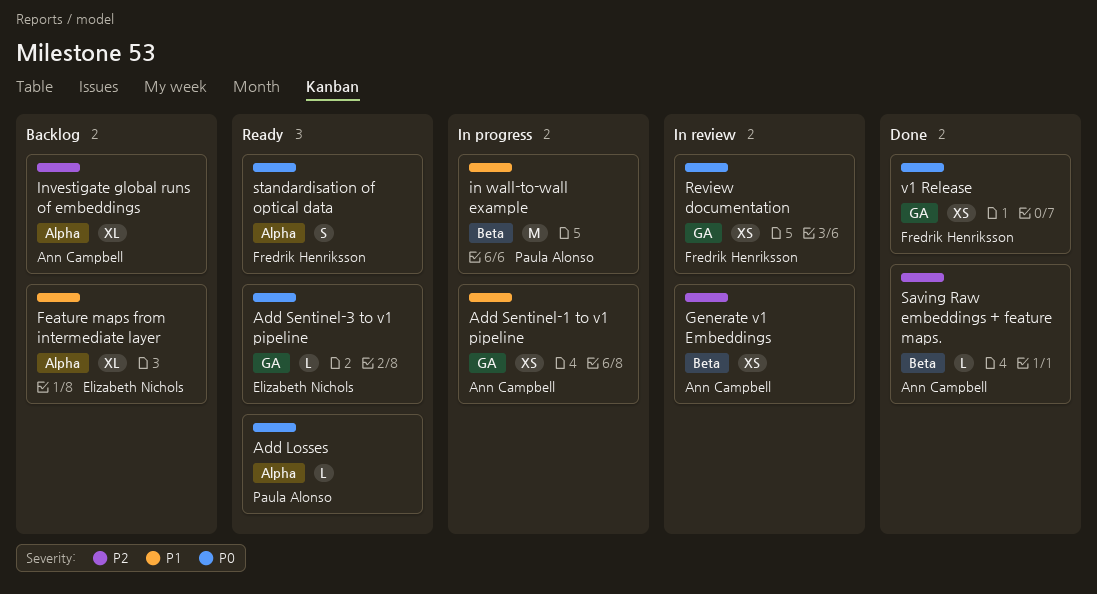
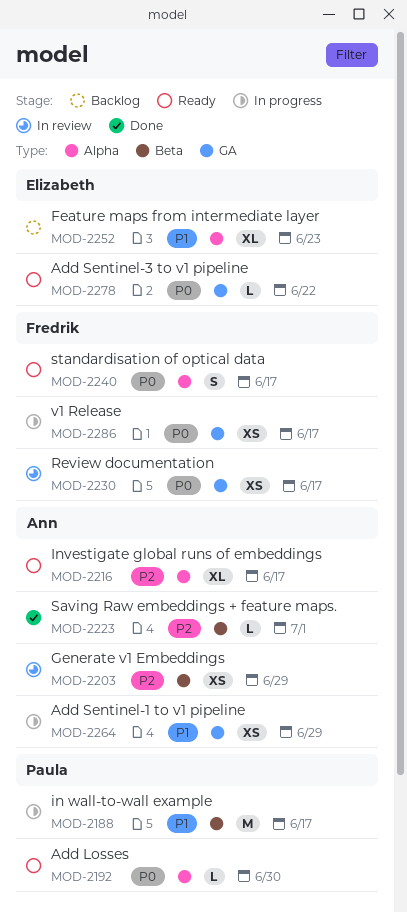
Investigate global runs of embeddings, status: Backlog -> Ready
v1 Release, status: Done -> In progress

